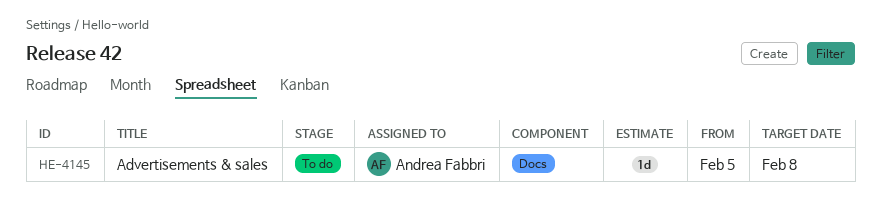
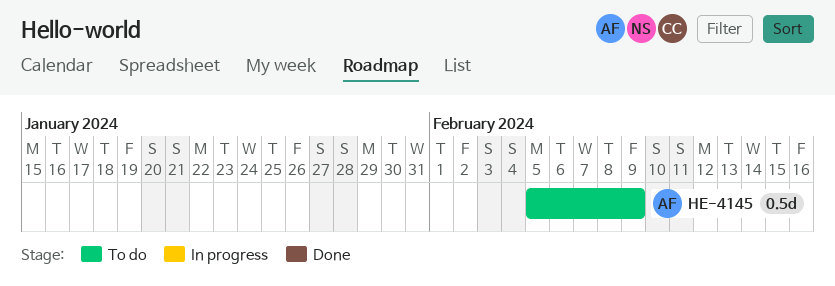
HE-4145, estimate: 1d -> 0.5d
HE-4145, due: Feb 8 -> Feb 9

